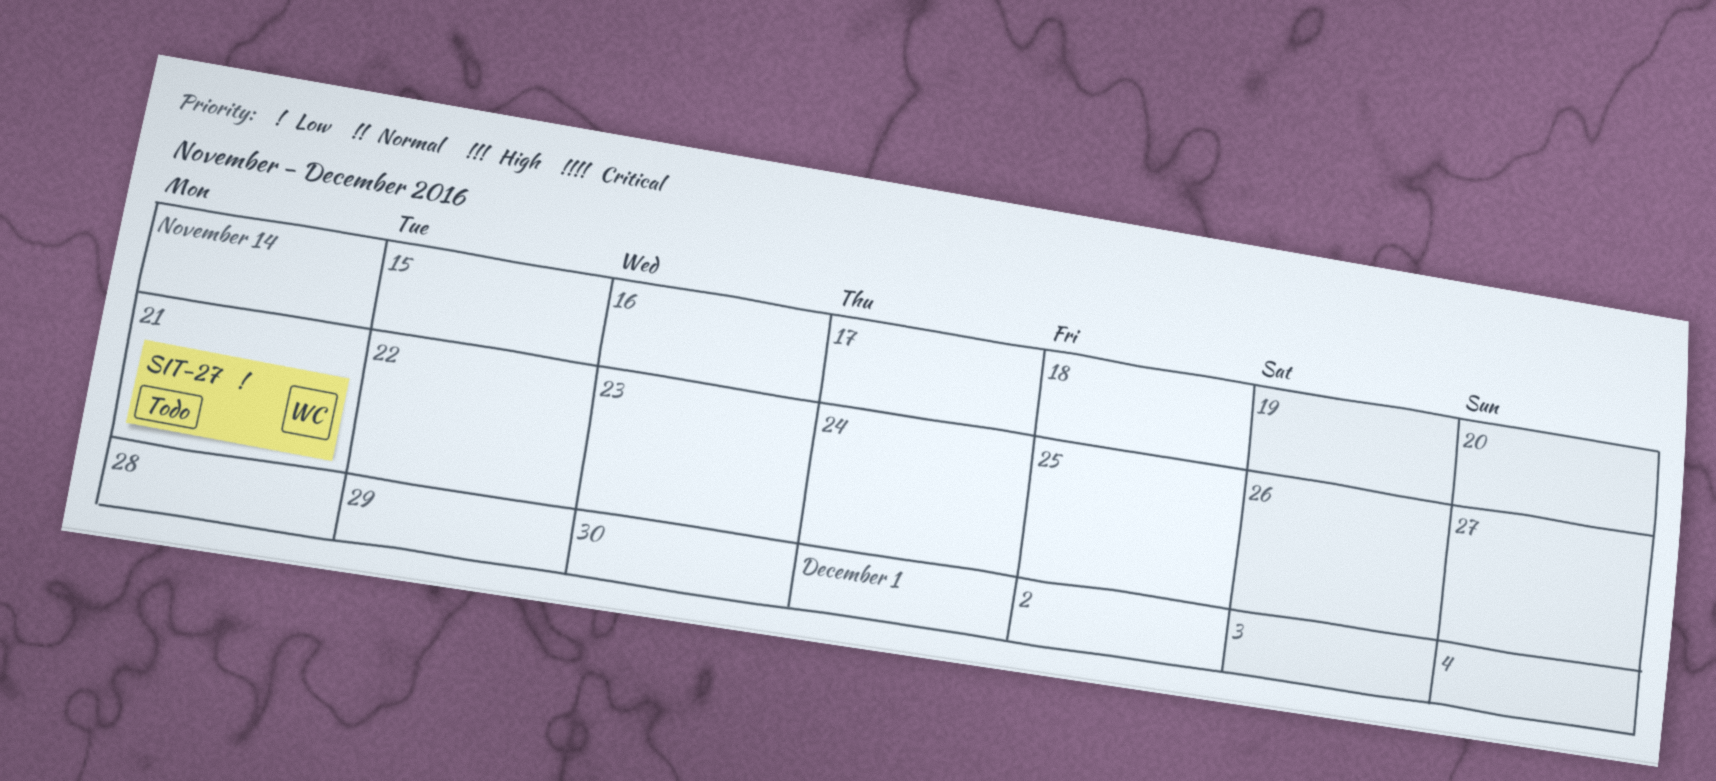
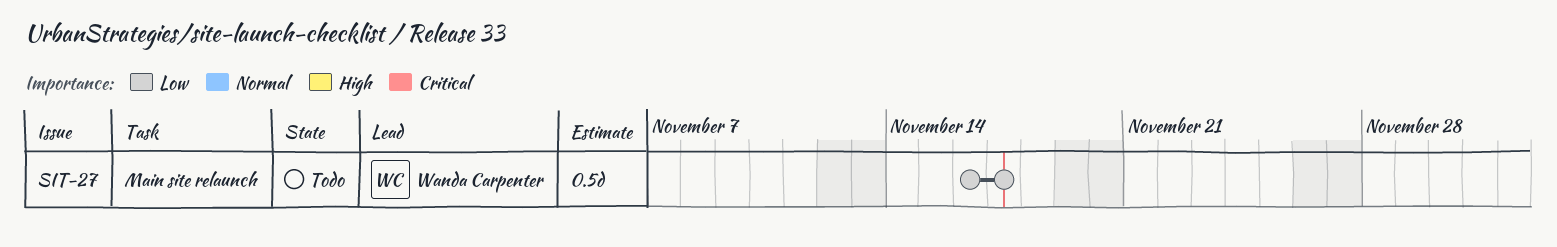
SIT-27, due: Nov 21 -> Nov 17

